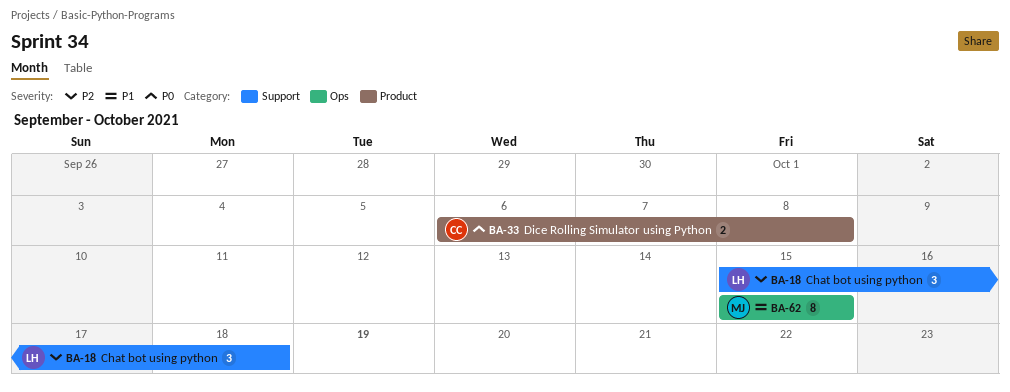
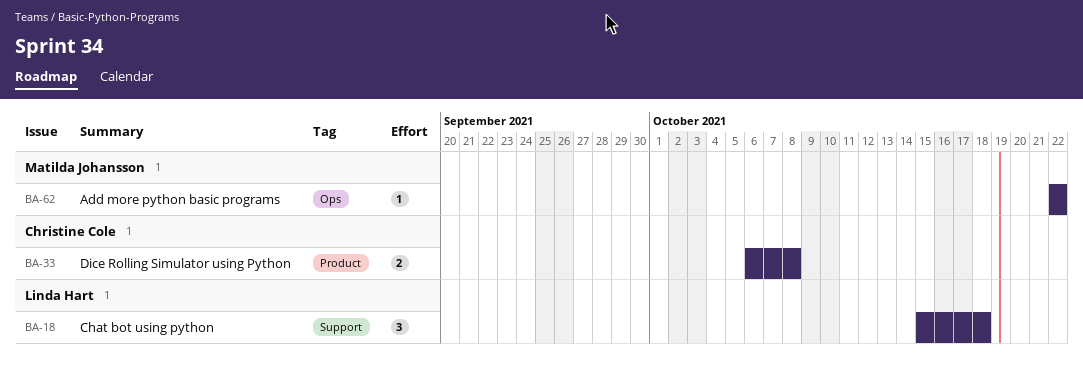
BA-62, estimate: 8 -> 1
BA-62, start: Oct 15 -> Oct 22
BA-62, due: Oct 15 -> Oct 22

